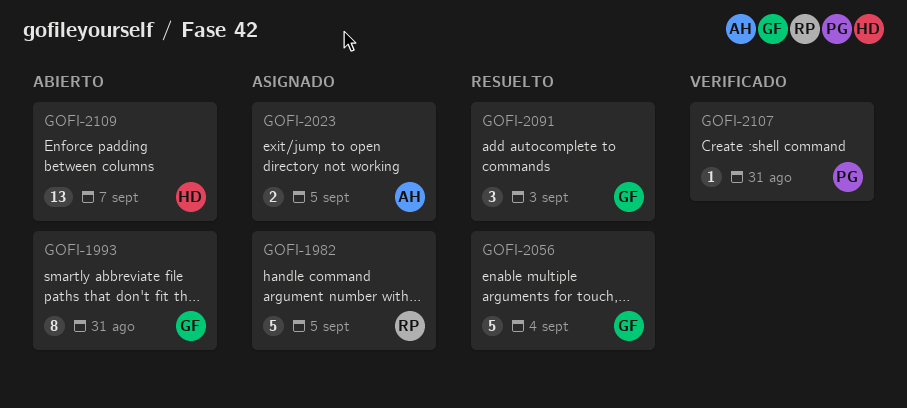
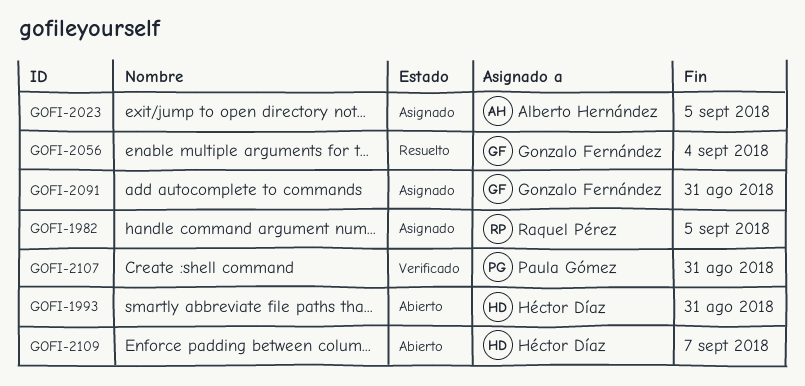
GOFI-1993, owner: Gonzalo Fernández -> Héctor Díaz
GOFI-2091, status: Resuelto -> Asignado
GOFI-2091, due: Sep 3 -> Aug 31

